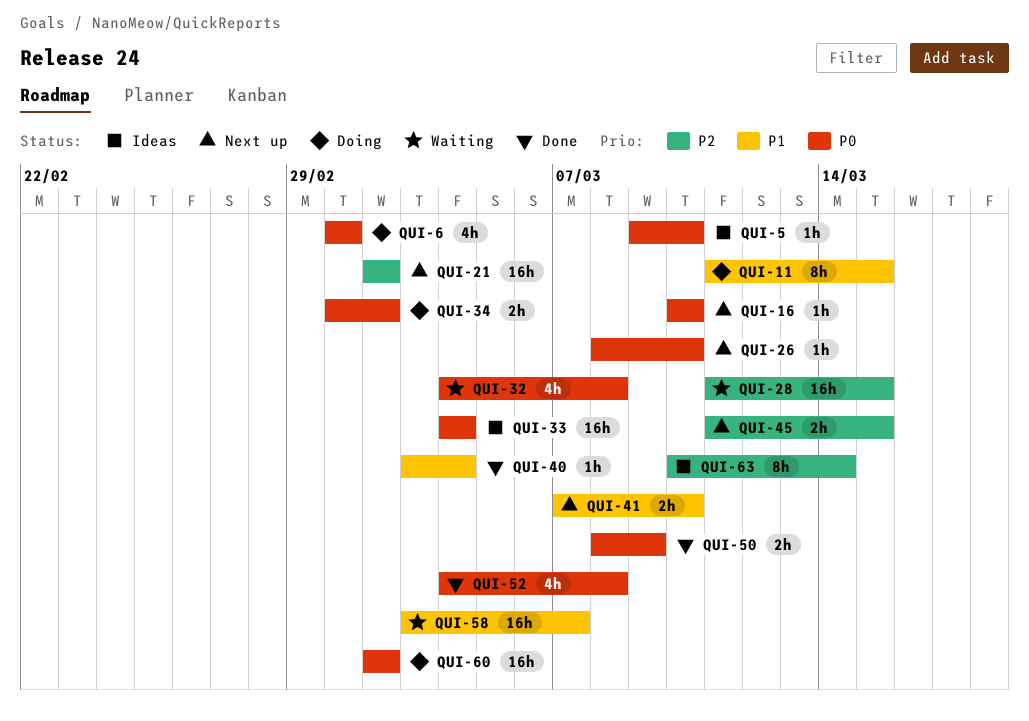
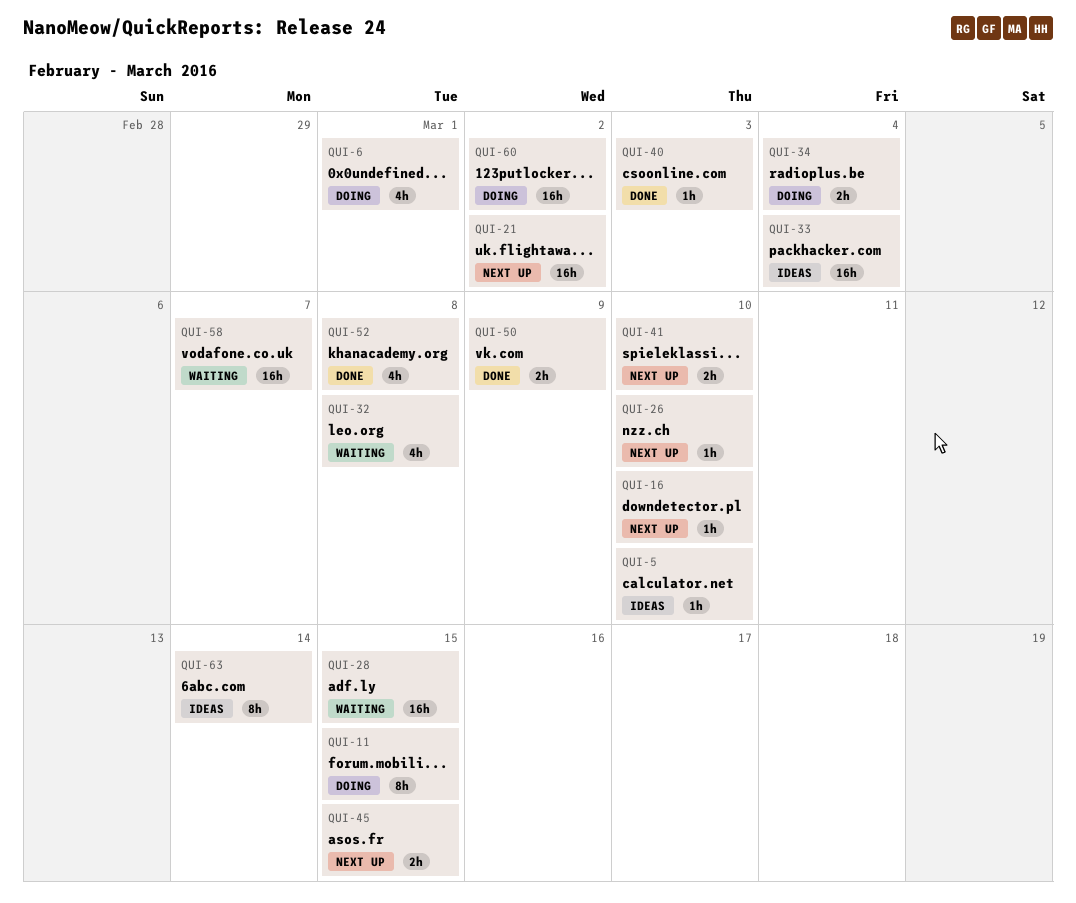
QUI-34, due: Mar 2 -> Mar 4
QUI-40, due: Mar 4 -> Mar 3

